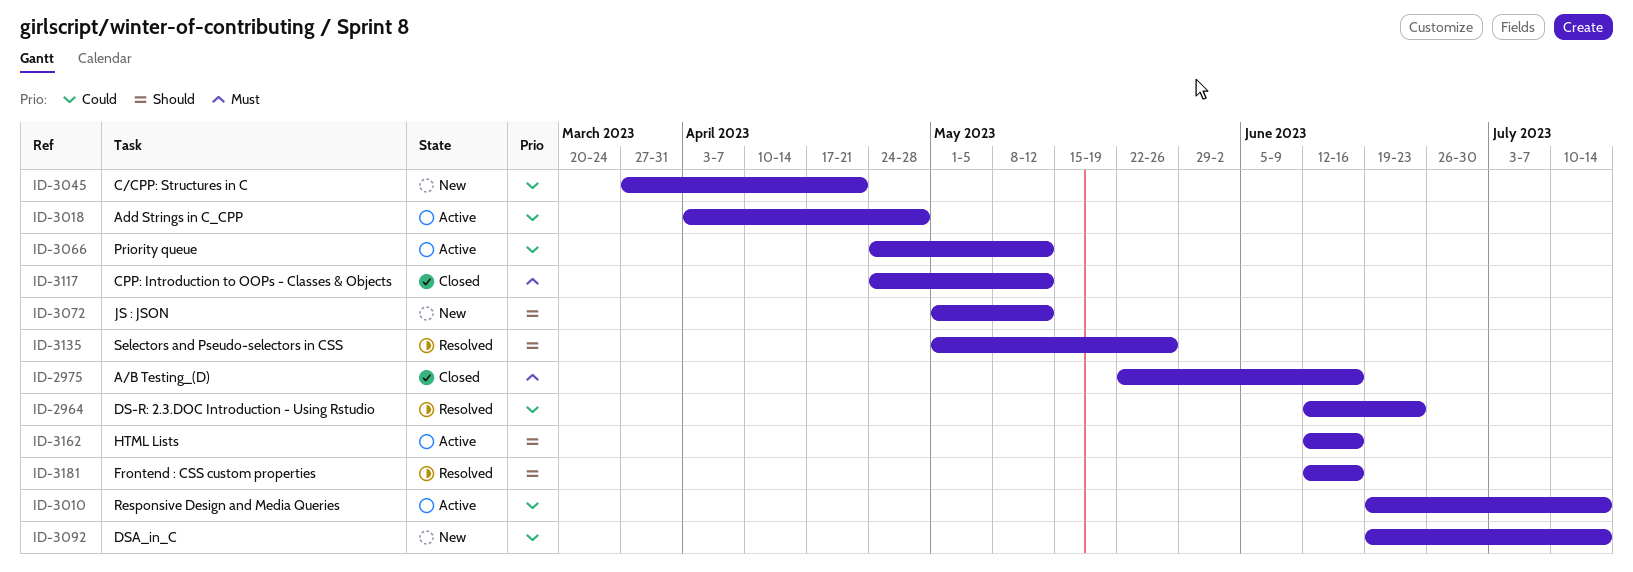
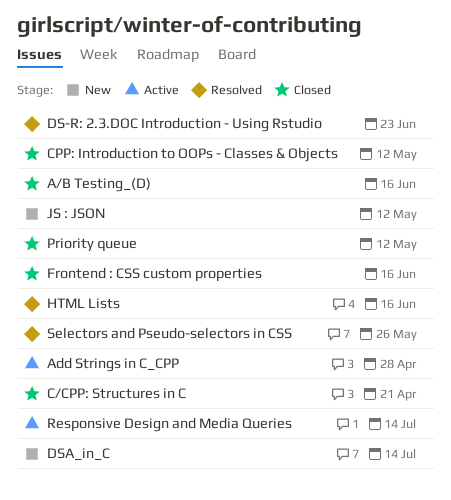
C/CPP: Structures in C, status: New -> Closed
Frontend : CSS custom properties, status: Resolved -> Closed
HTML Lists, status: Active -> Resolved
Priority queue, status: Active -> Closed

